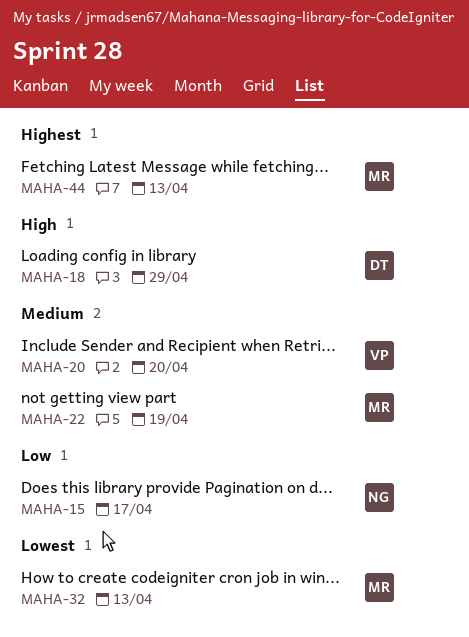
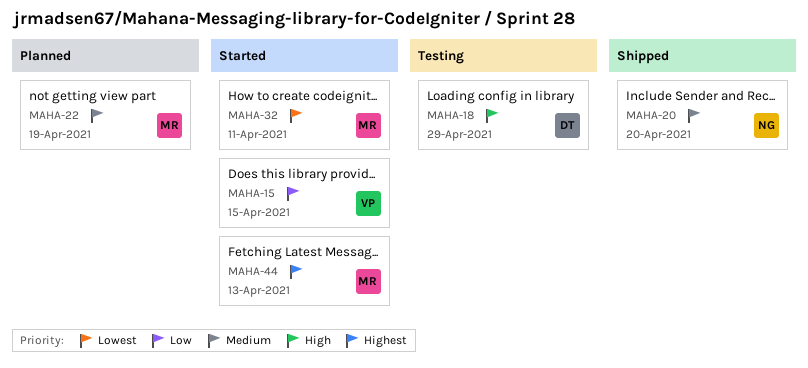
MAHA-15, owner: NG -> VP
MAHA-15, due: Apr 17 -> Apr 15
MAHA-20, owner: VP -> NG
MAHA-32, due: Apr 13 -> Apr 11

